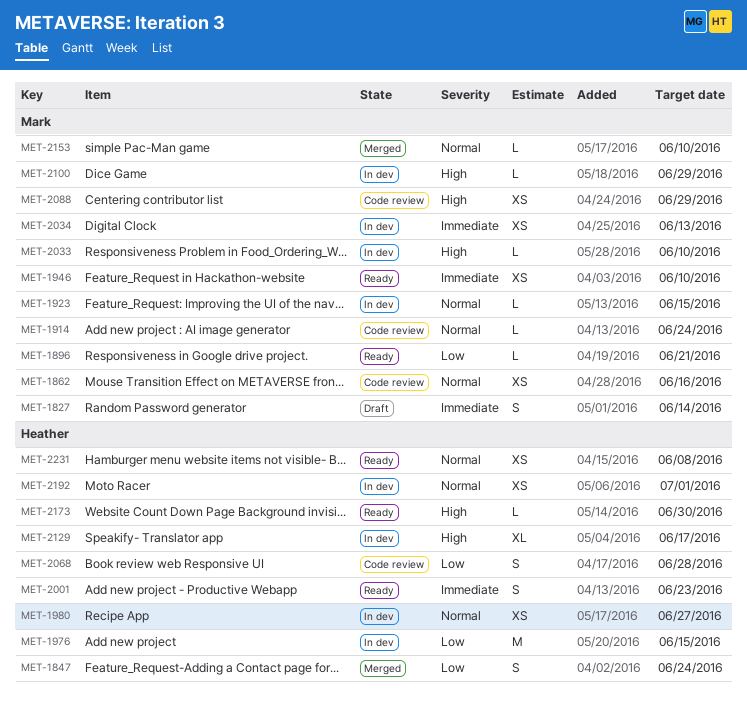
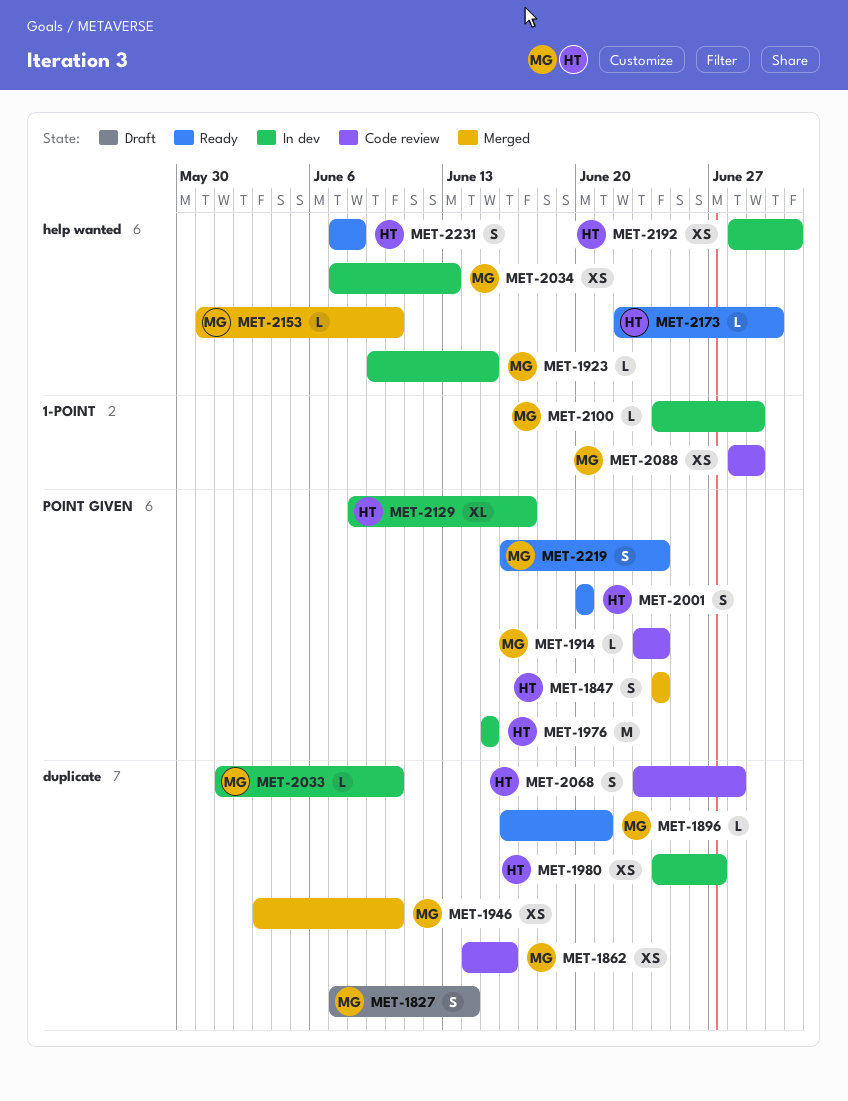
MET-1946, status: Ready -> Merged
MET-2001, due: Jun 23 -> Jun 20
MET-2219: none -> present
MET-2231, estimate: XS -> S

